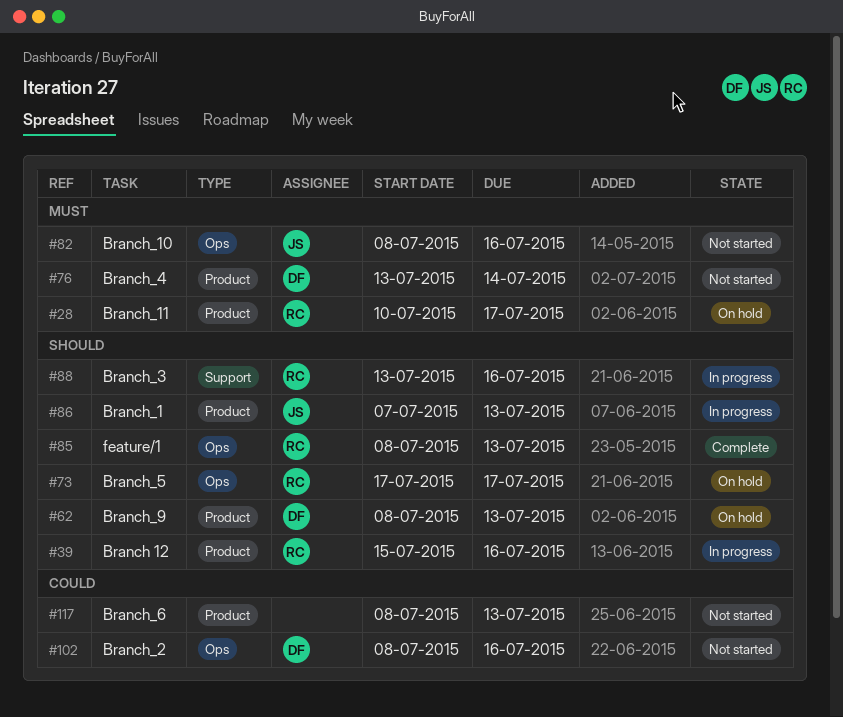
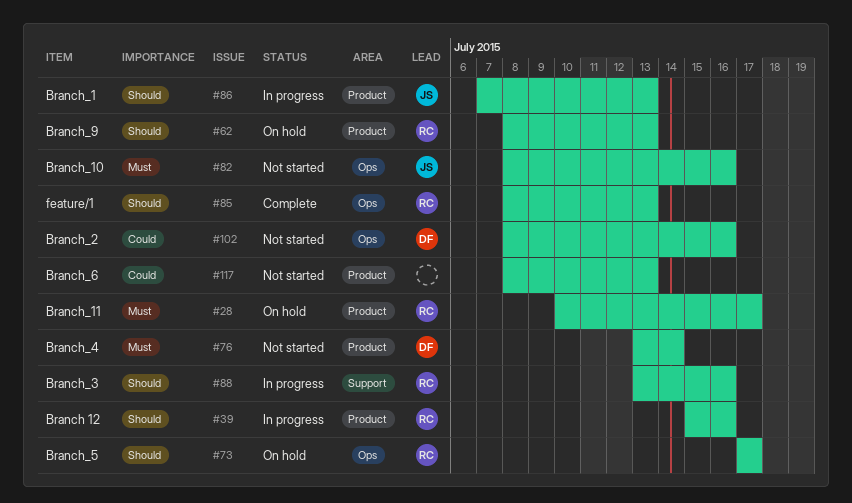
#62, owner: DF -> RC

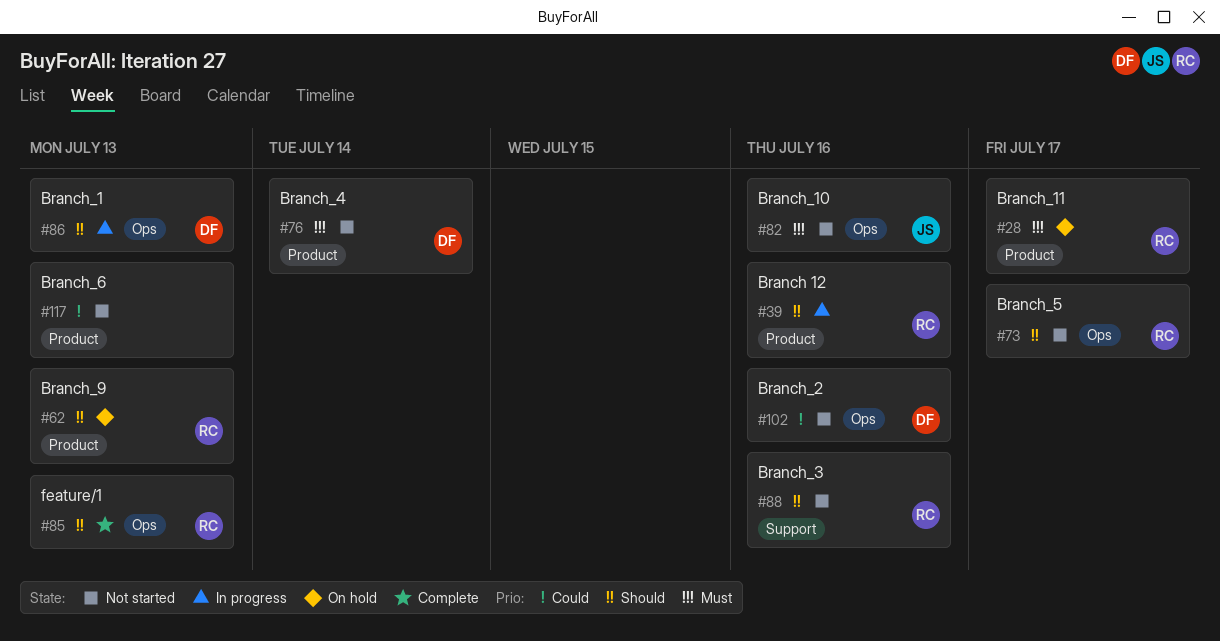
#73, status: On hold -> Not started
#86, owner: JS -> DF
#86, label: Product -> Ops
#88, status: In progress -> Not started

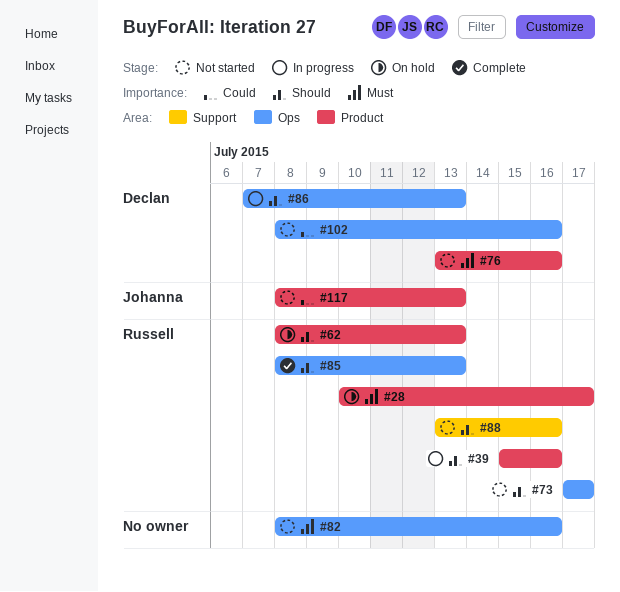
#76, due: Jul 14 -> Jul 16
#82, owner: Johanna -> none
#117, owner: none -> Johanna

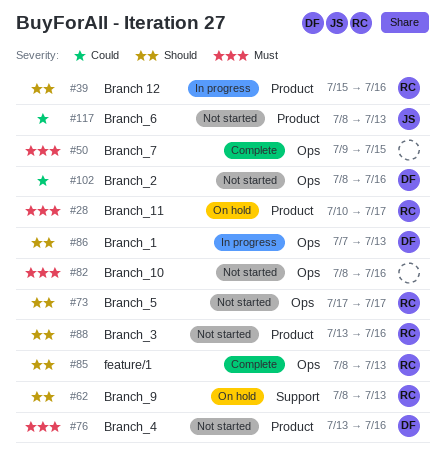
#50: none -> present
#62, label: Product -> Support
#88, label: Support -> Product

